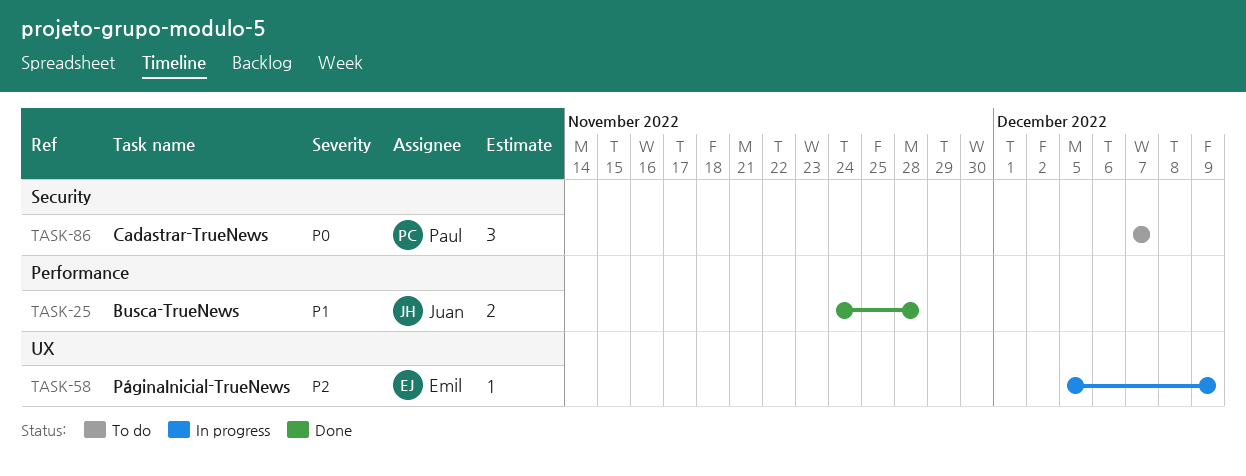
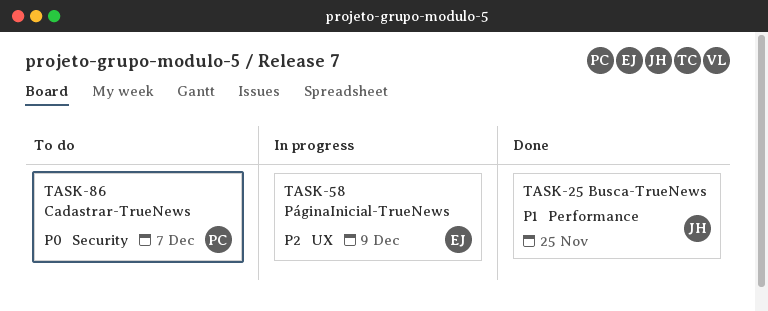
TASK-25, due: Nov 28 -> Nov 25

